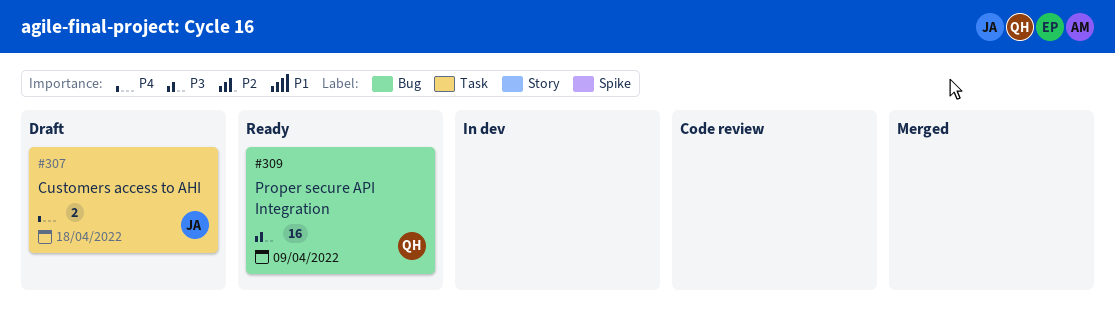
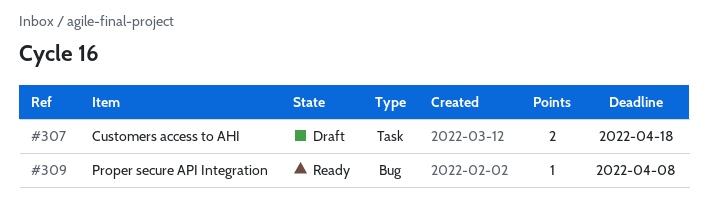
#309, estimate: 16 -> 1
#309, due: Apr 9 -> Apr 8

